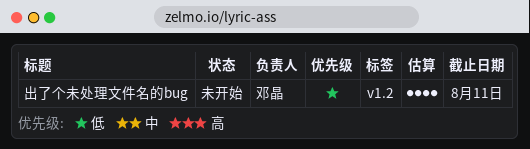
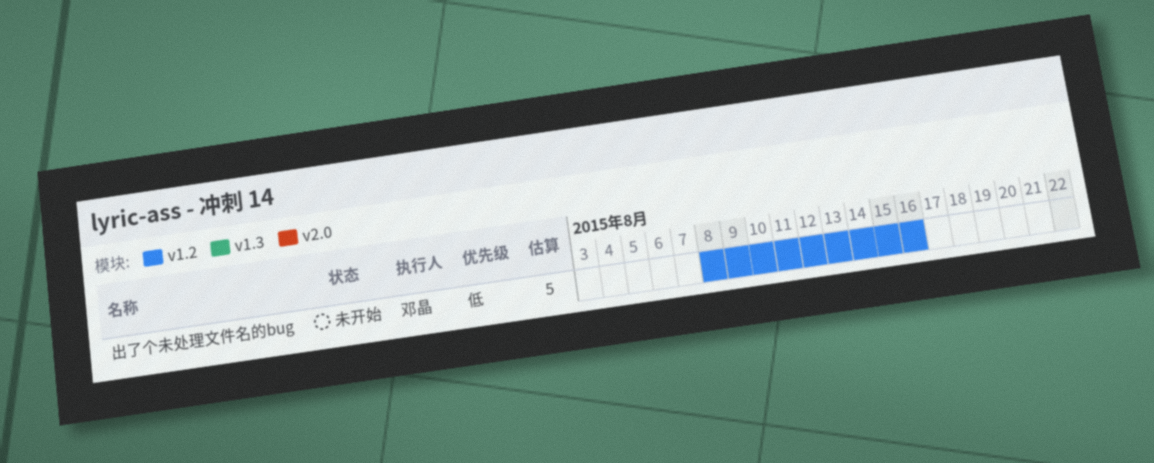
出了个未处理文件名的bug, estimate: 4 -> 5
出了个未处理文件名的bug, due: Aug 11 -> Aug 16

